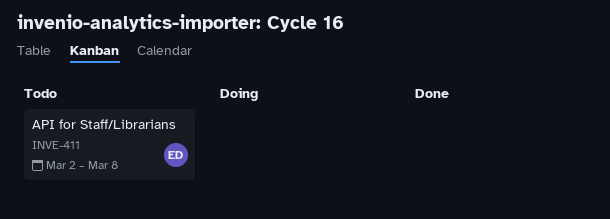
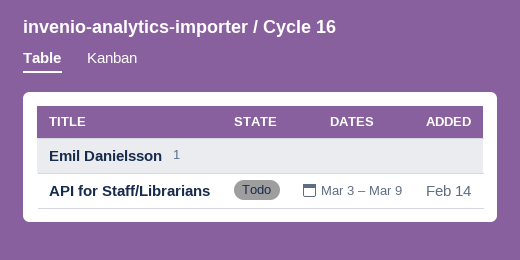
API for Staff/Librarians, start: Mar 2 -> Mar 3
API for Staff/Librarians, due: Mar 8 -> Mar 9

